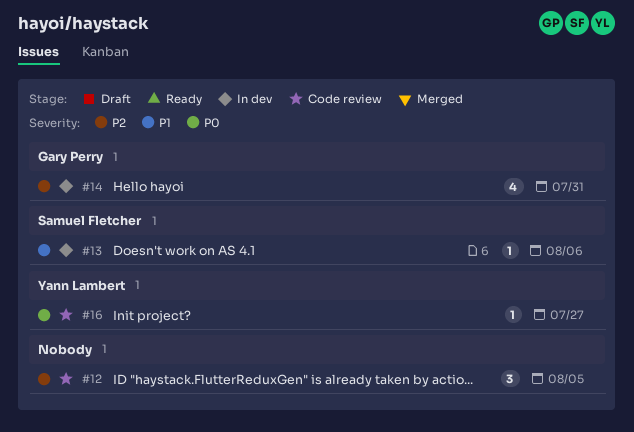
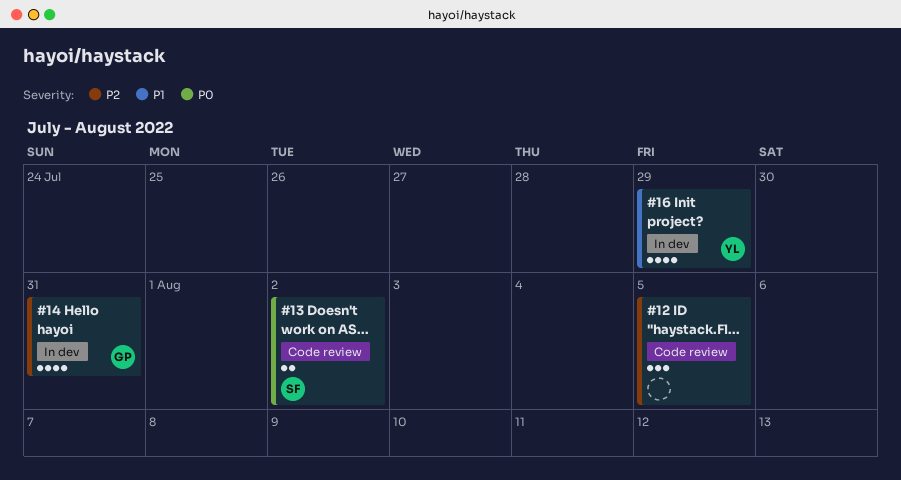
#13, status: In dev -> Code review
#13, priority: P1 -> P0
#13, estimate: 1 -> 2
#13, due: Aug 6 -> Aug 2
#16, status: Code review -> In dev
#16, priority: P0 -> P1
#16, estimate: 1 -> 4
#16, due: Jul 27 -> Jul 29

